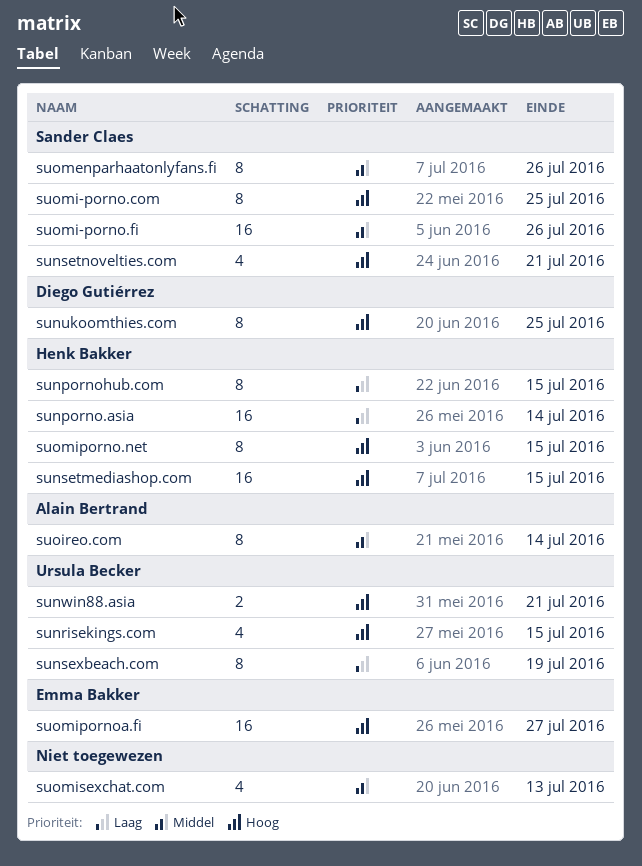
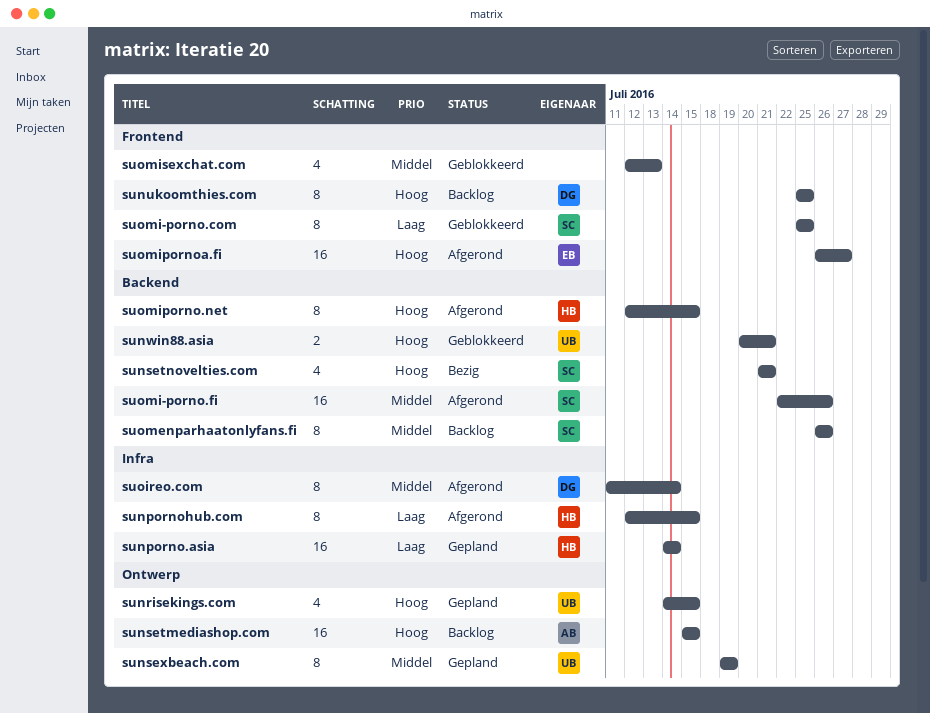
sunsetmediashop.com, owner: Henk Bakker -> Alain Bertrand
sunsexbeach.com, priority: Laag -> Middel
suoireo.com, owner: Alain Bertrand -> Diego Gutiérrez
suomi-porno.com, priority: Hoog -> Laag

